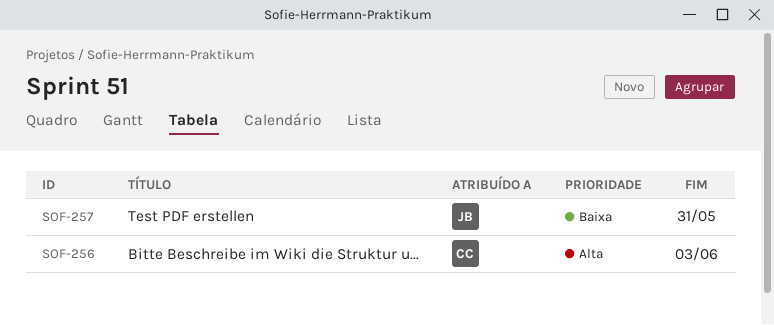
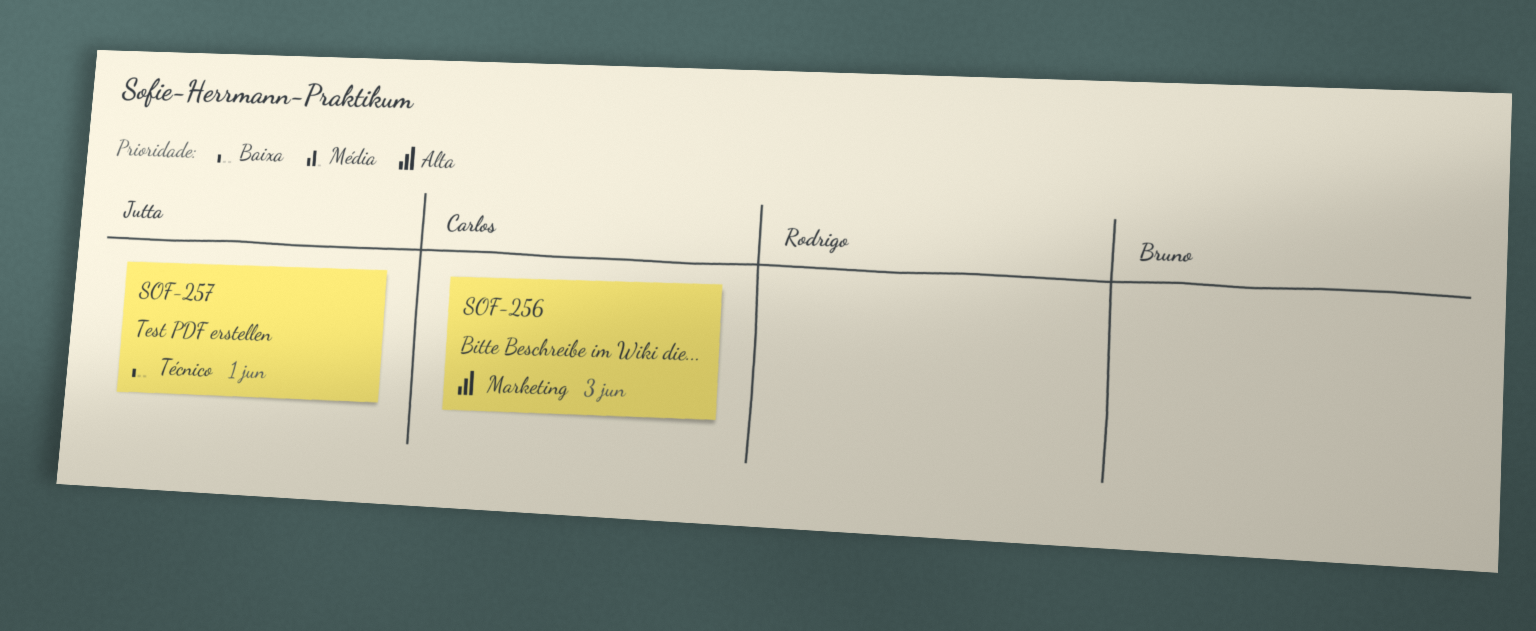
SOF-257, due: May 31 -> Jun 1

